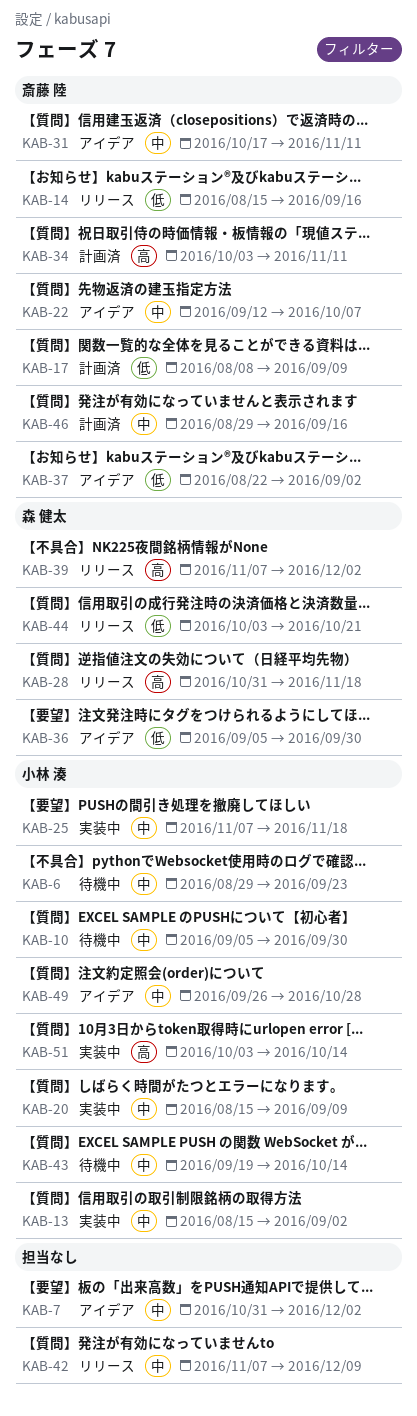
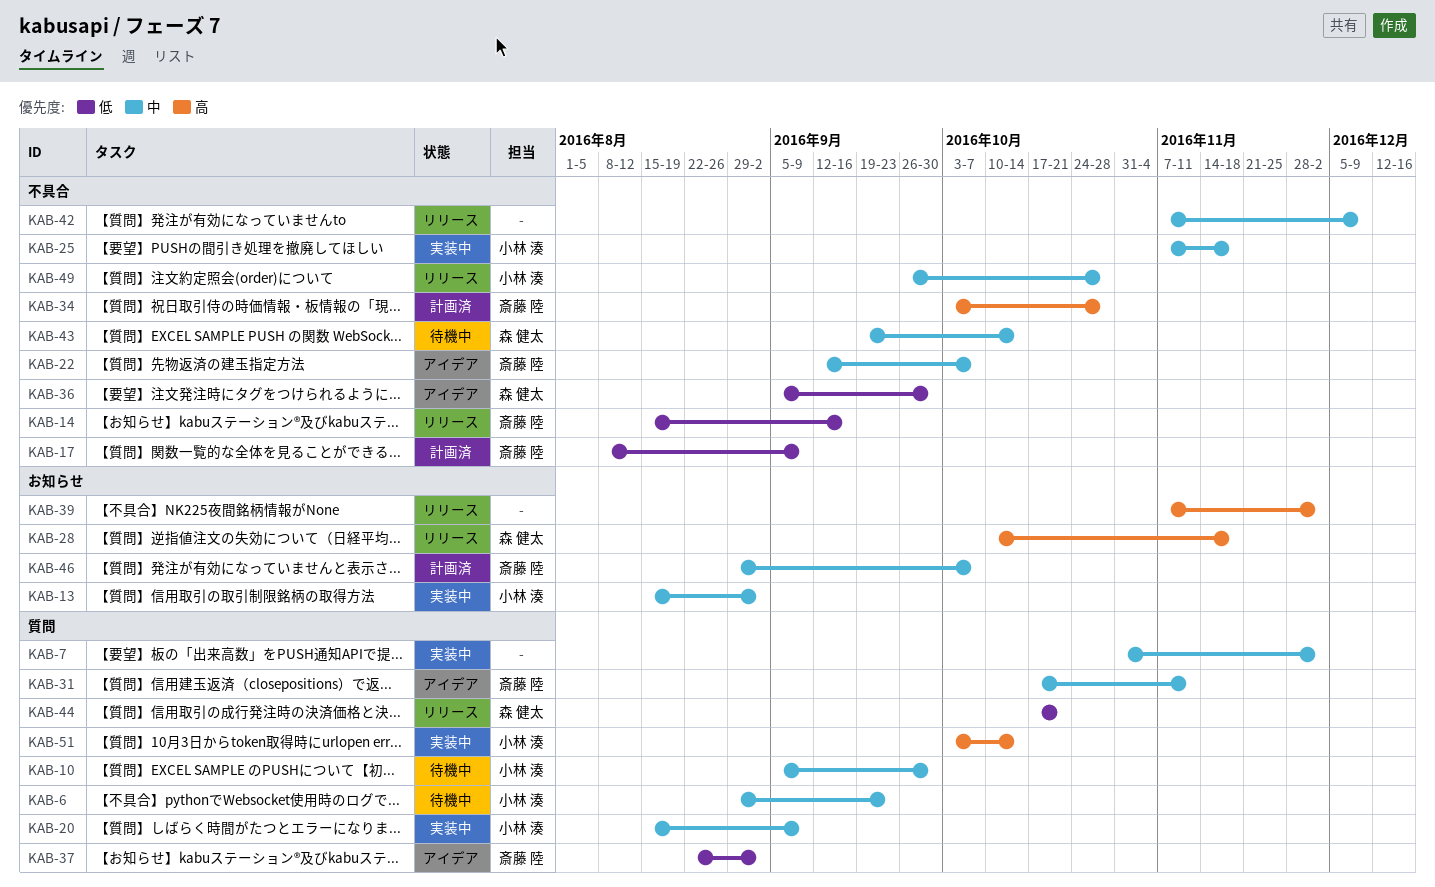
KAB-7, status: アイデア -> 実装中
KAB-28, start: Oct 31 -> Oct 10
KAB-34, due: Nov 11 -> Oct 28
KAB-39, owner: 森 健太 -> none
KAB-43, owner: 小林 湊 -> 森 健太
KAB-44, start: Oct 3 -> Oct 17
KAB-46, due: Sep 16 -> Oct 7
KAB-49, status: アイデア -> リリース

